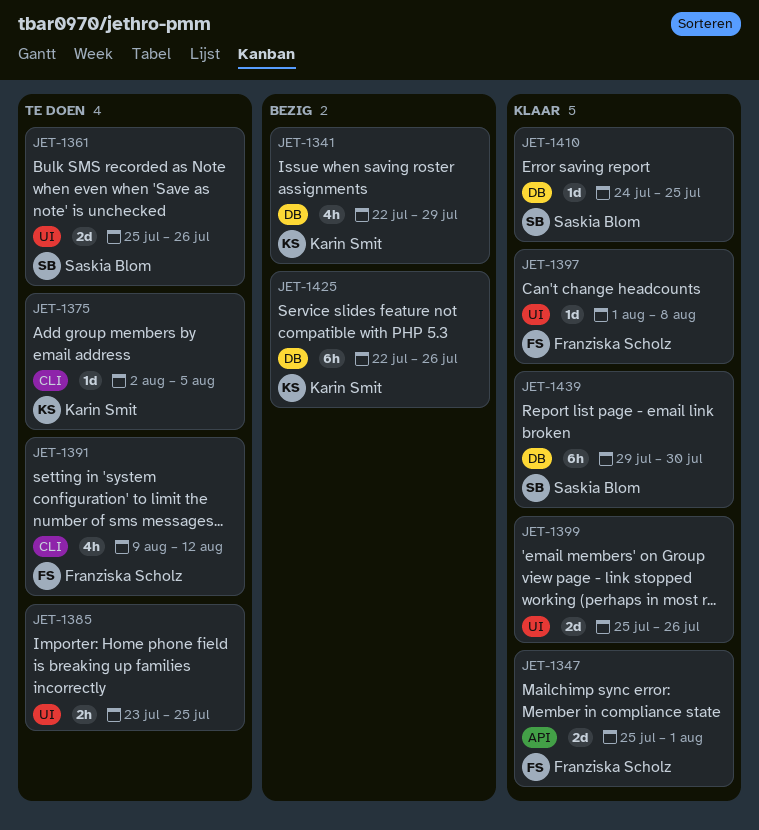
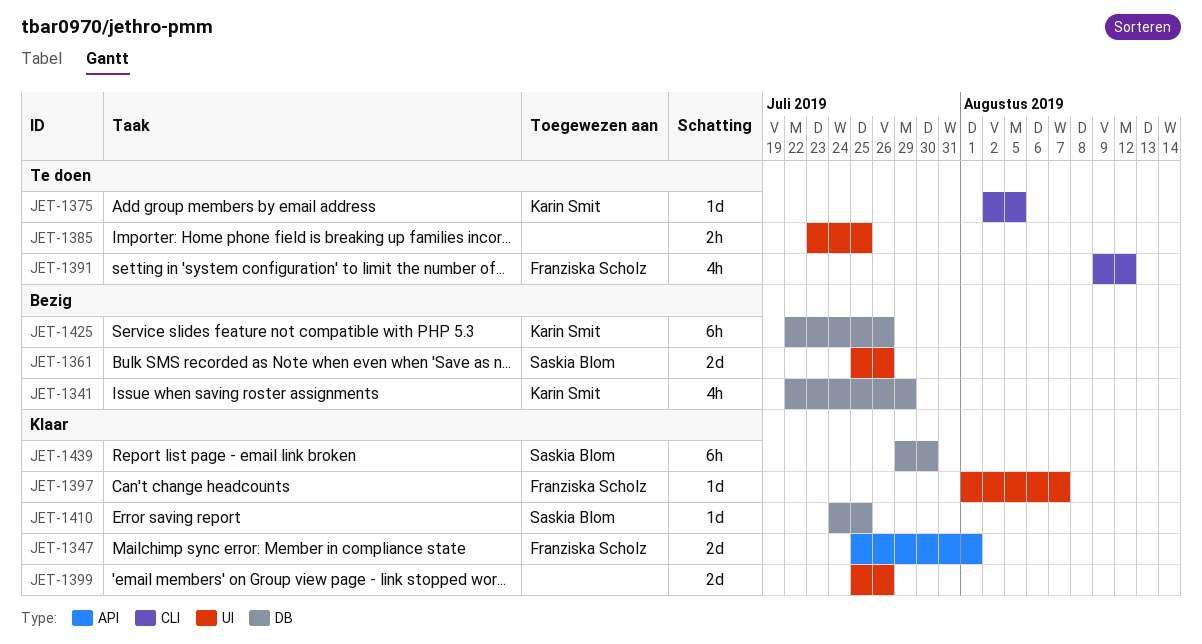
JET-1361, status: Te doen -> Bezig
JET-1397, due: Aug 8 -> Aug 7

